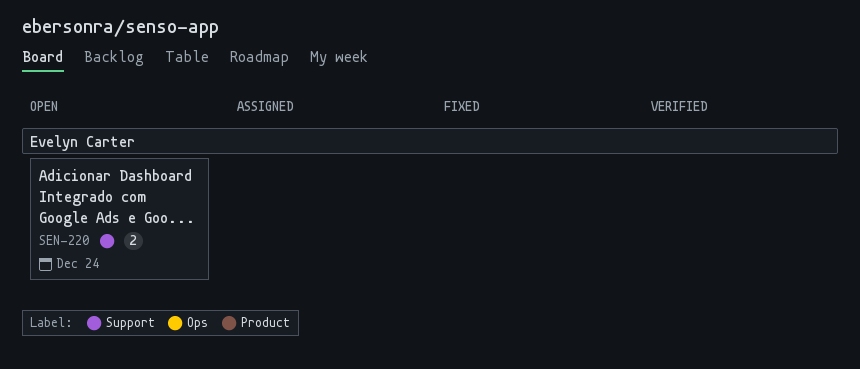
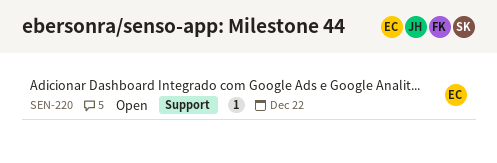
SEN-220, estimate: 2 -> 1
SEN-220, due: Dec 24 -> Dec 22

